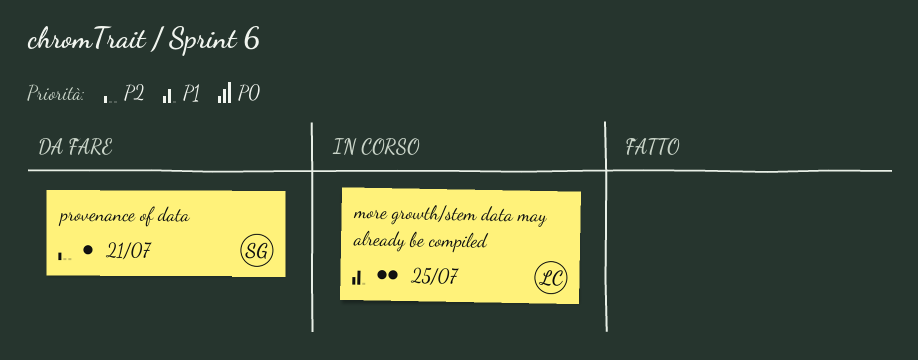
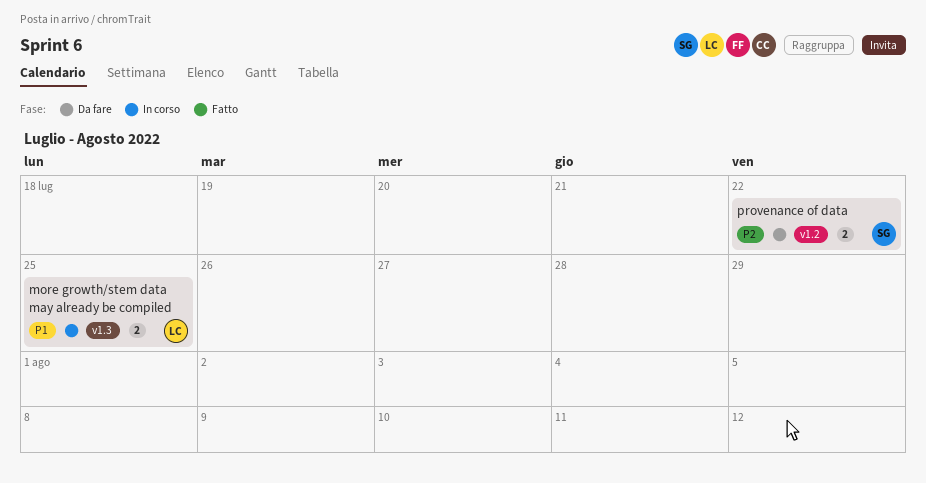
provenance of data, estimate: 1 -> 2
provenance of data, due: Jul 21 -> Jul 22

